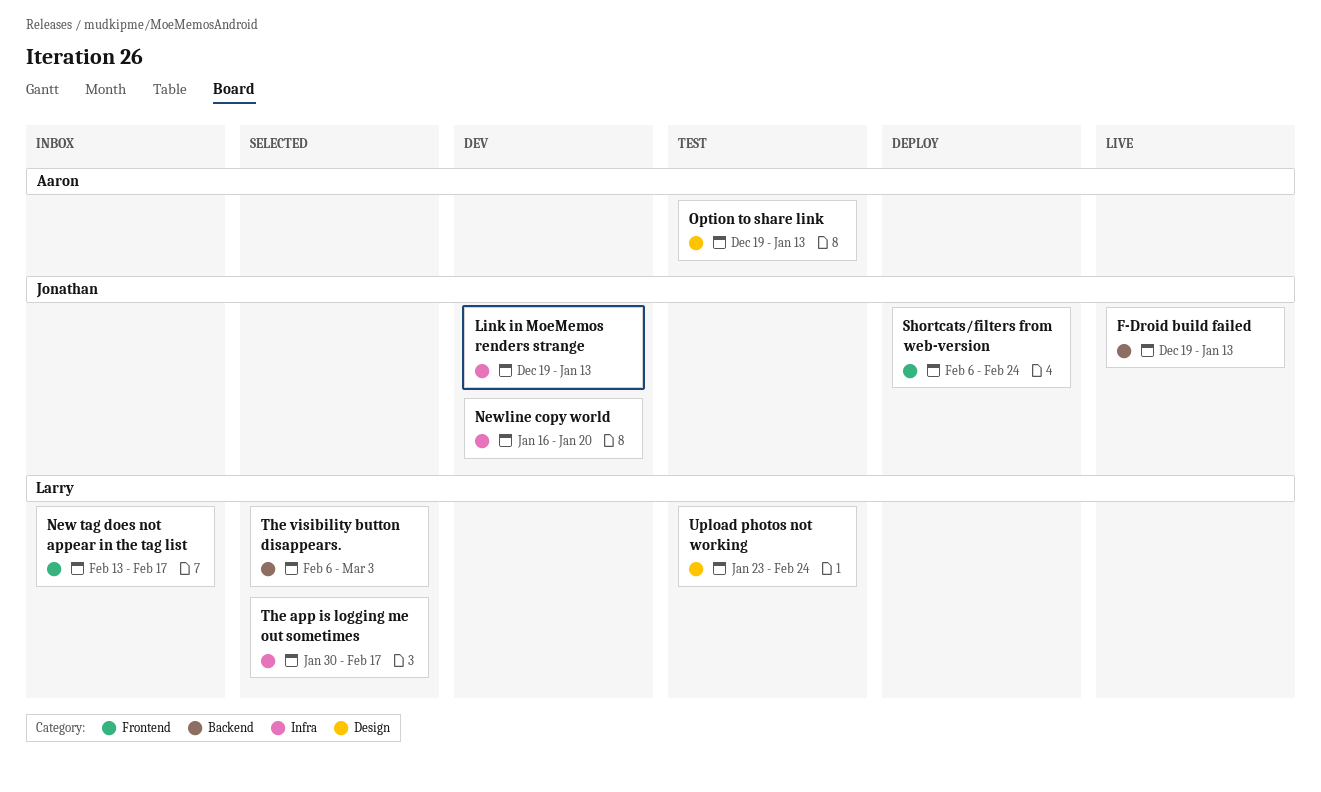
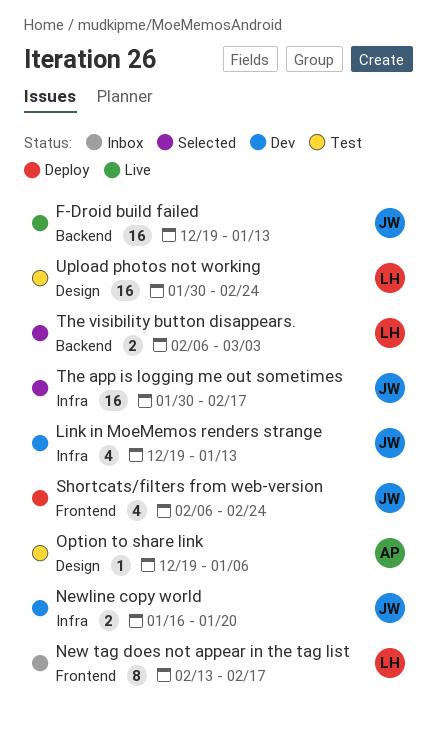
Option to share link, due: Jan 13 -> Jan 6
The app is logging me out sometimes, owner: Larry -> Jonathan
Upload photos not working, start: Jan 23 -> Jan 30

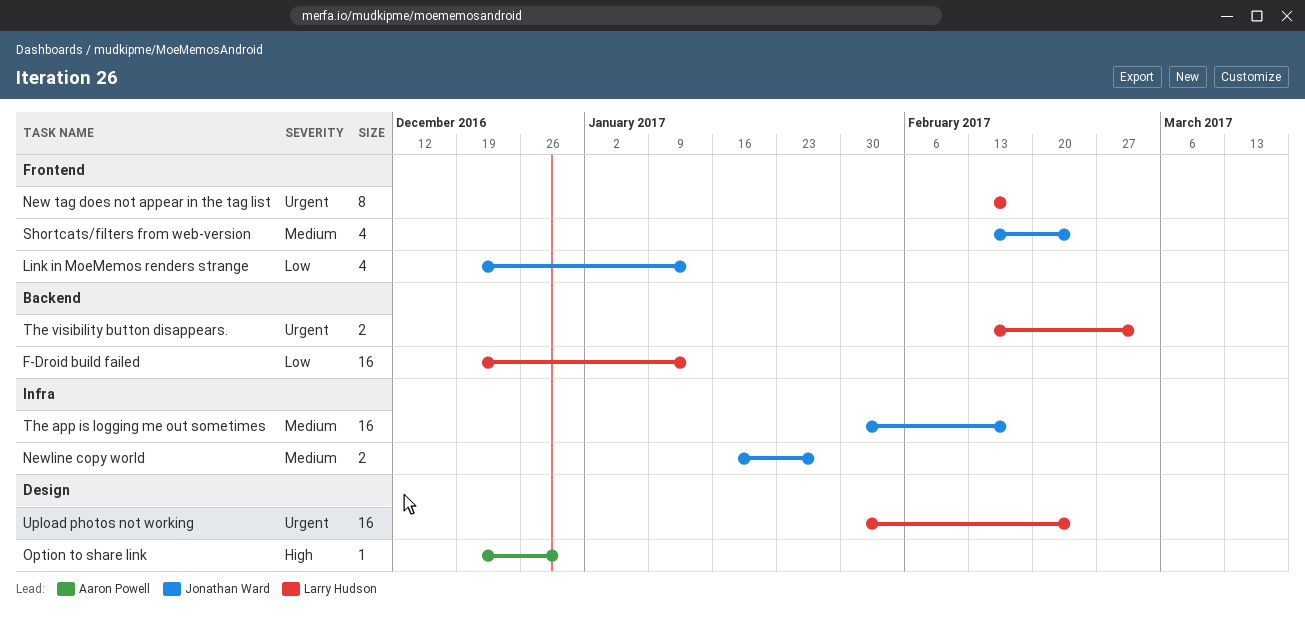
F-Droid build failed, owner: Jonathan Ward -> Larry Hudson
Link in MoeMemos renders strange, label: Infra -> Frontend
Newline copy world, due: Jan 20 -> Jan 27
Option to share link, due: Jan 6 -> Dec 30
Shortcats/filters from web-version, start: Feb 6 -> Feb 13
The visibility button disappears., start: Feb 6 -> Feb 13

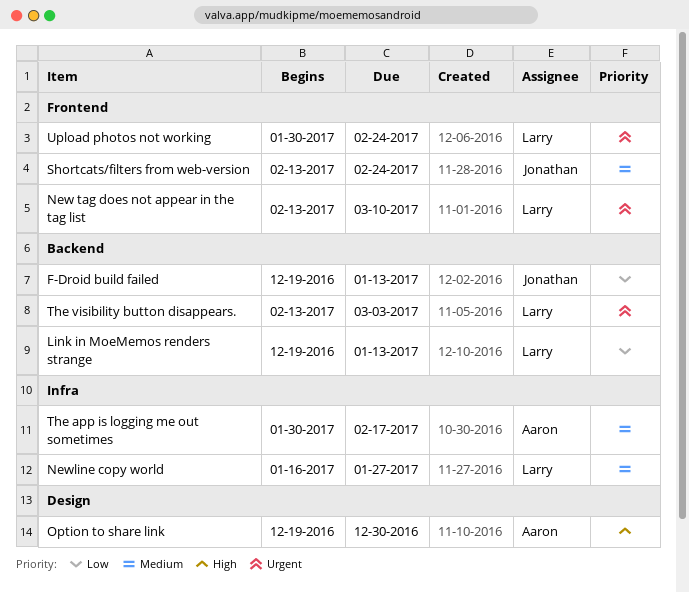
F-Droid build failed, owner: Larry Hudson -> Jonathan Ward
Link in MoeMemos renders strange, owner: Jonathan Ward -> Larry Hudson
Link in MoeMemos renders strange, label: Frontend -> Backend
New tag does not appear in the tag list, due: Feb 17 -> Mar 10
Newline copy world, owner: Jonathan Ward -> Larry Hudson
The app is logging me out sometimes, owner: Jonathan Ward -> Aaron Powell
Upload photos not working, label: Design -> Frontend

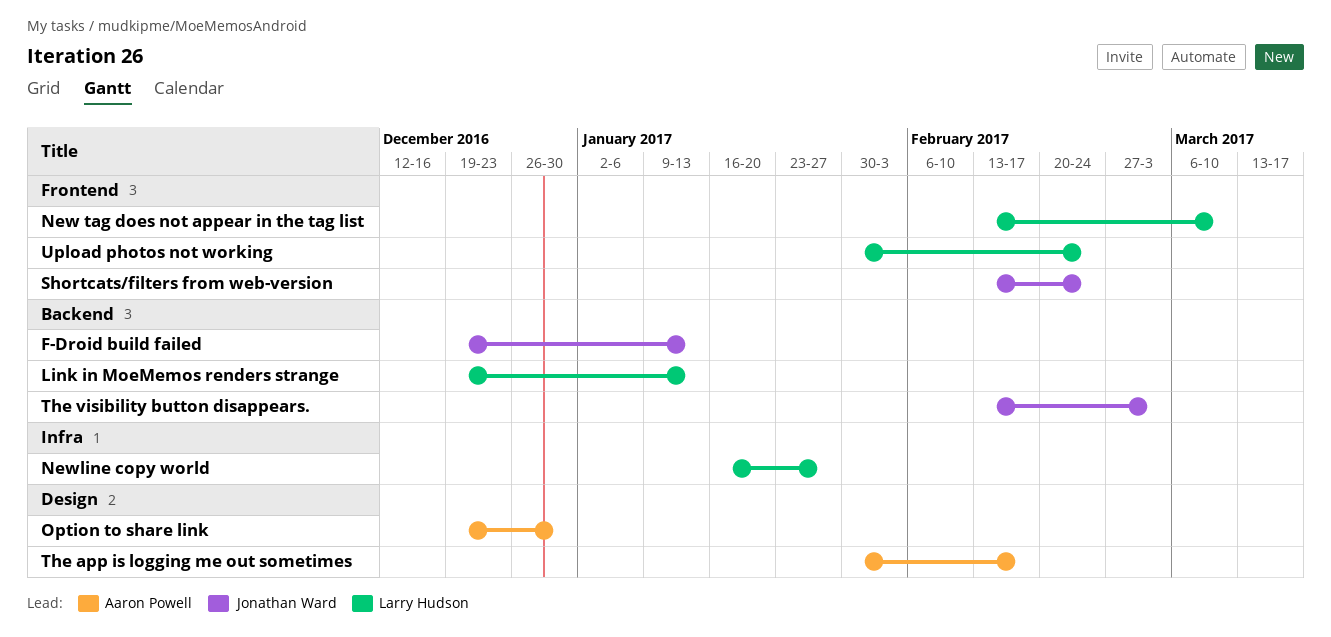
The app is logging me out sometimes, label: Infra -> Design
The visibility button disappears., owner: Larry Hudson -> Jonathan Ward

